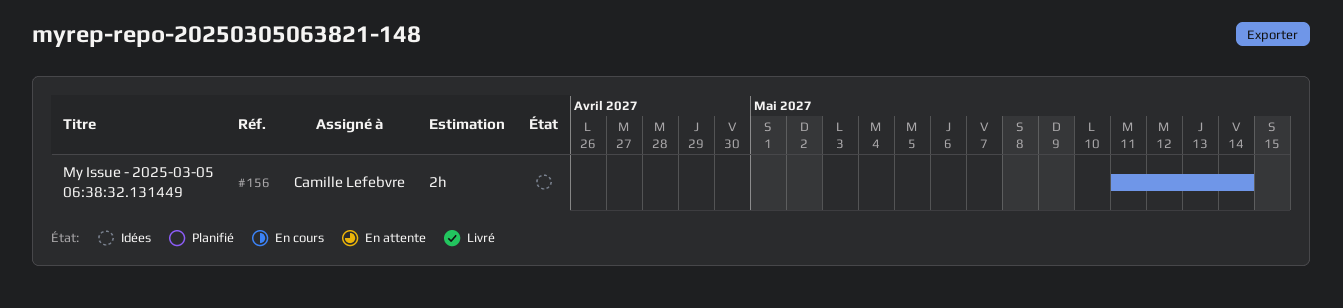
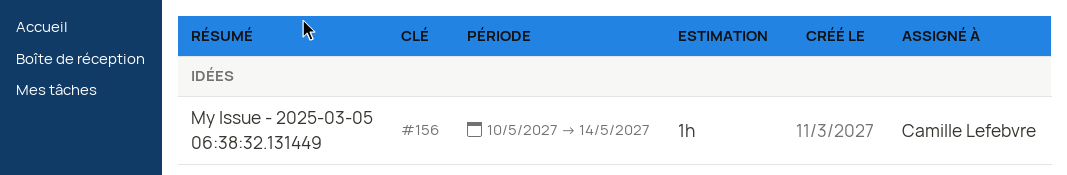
#156, estimate: 2h -> 1h
#156, start: May 11 -> May 10

